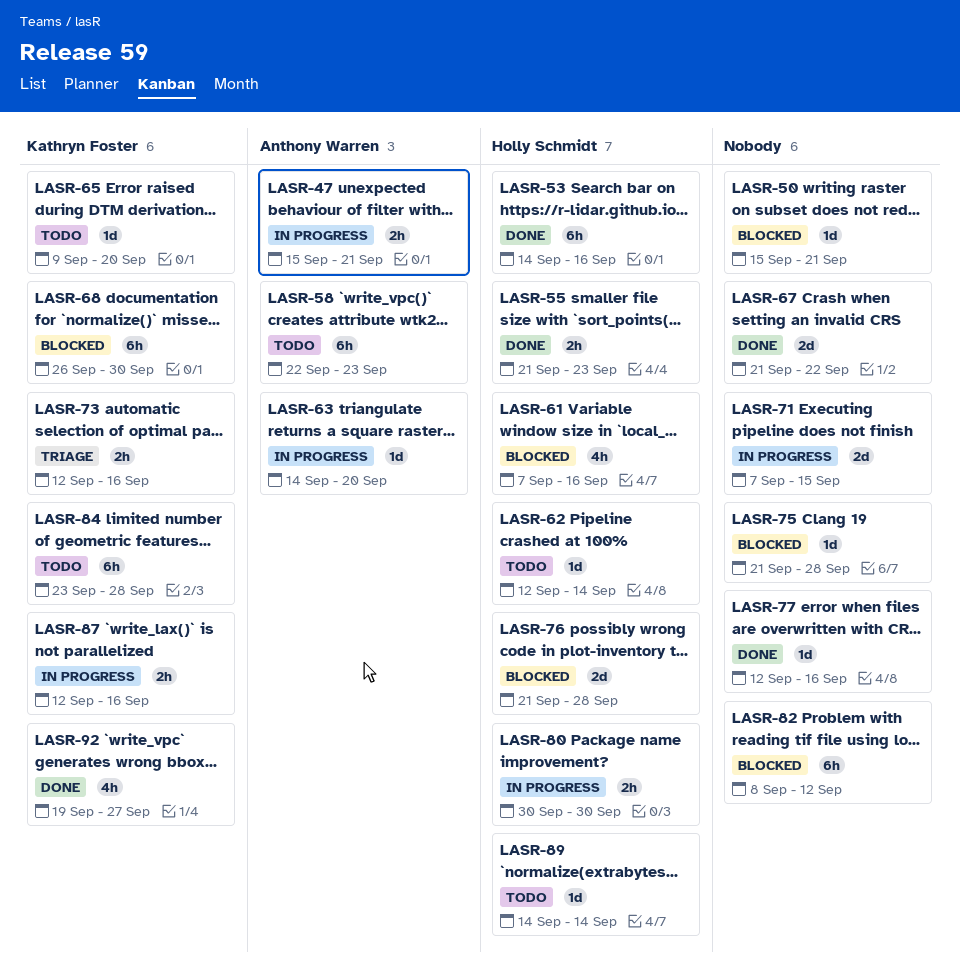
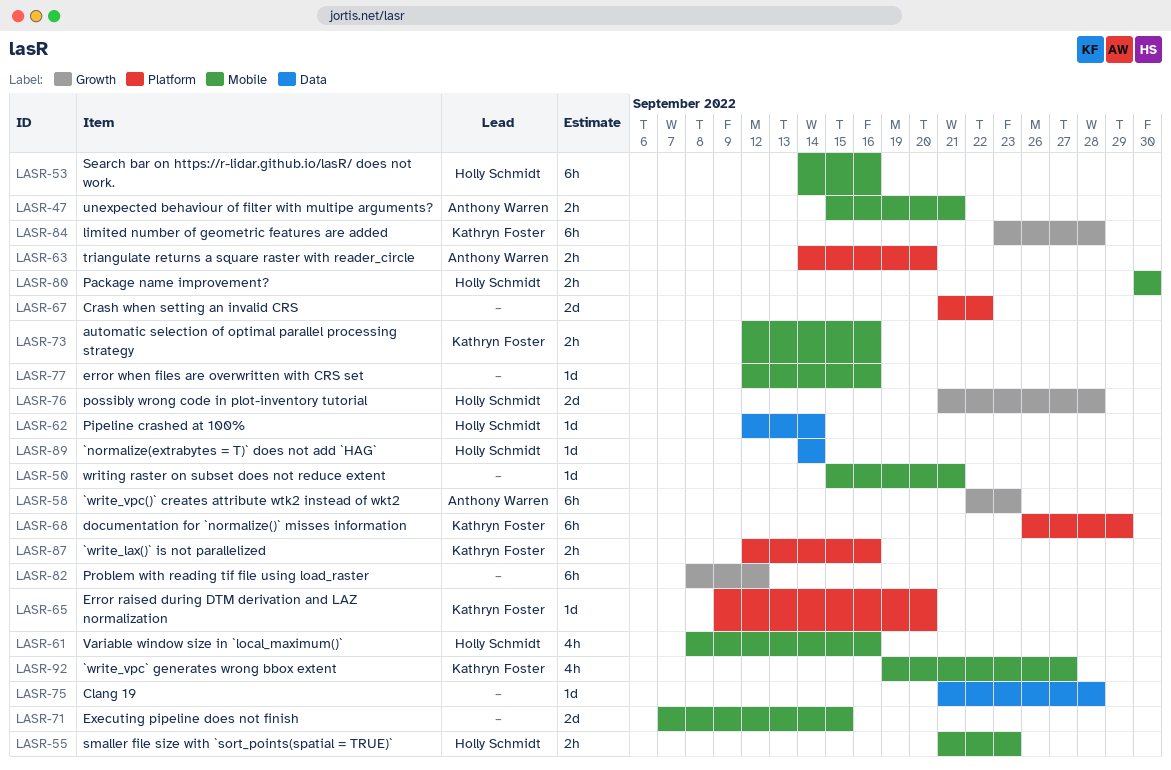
LASR-61, start: Sep 7 -> Sep 8
LASR-63, estimate: 1d -> 2h
LASR-68, due: Sep 30 -> Sep 29

